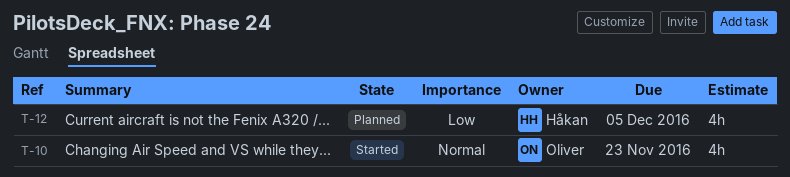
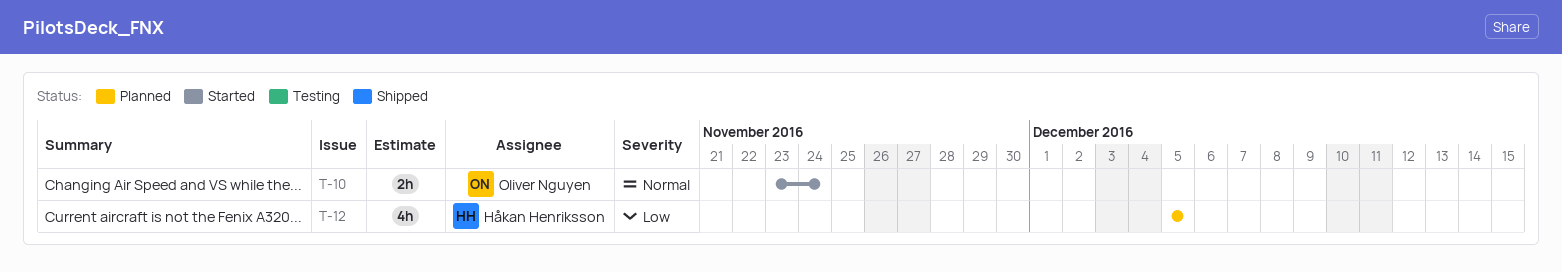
T-10, estimate: 4h -> 2h
T-10, due: Nov 23 -> Nov 24

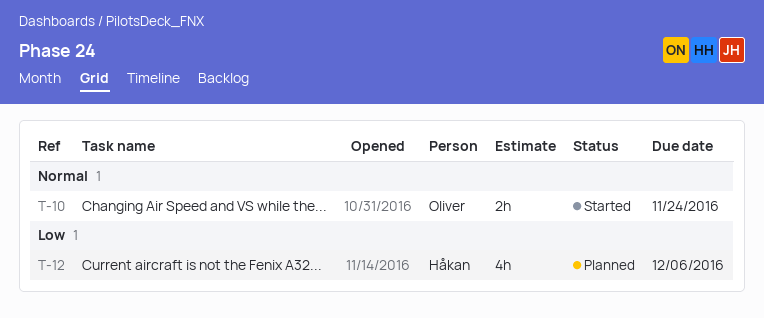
T-12, due: Dec 5 -> Dec 6

